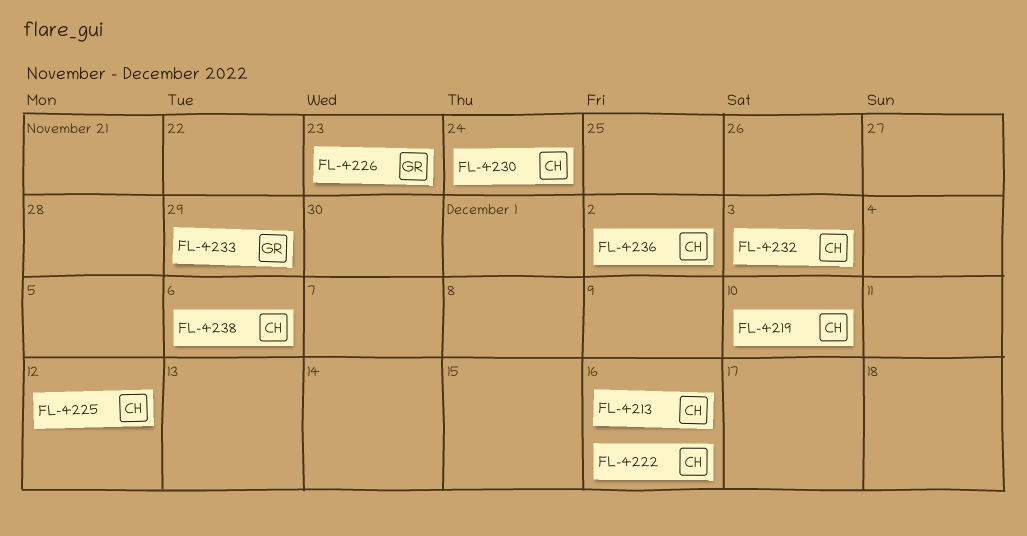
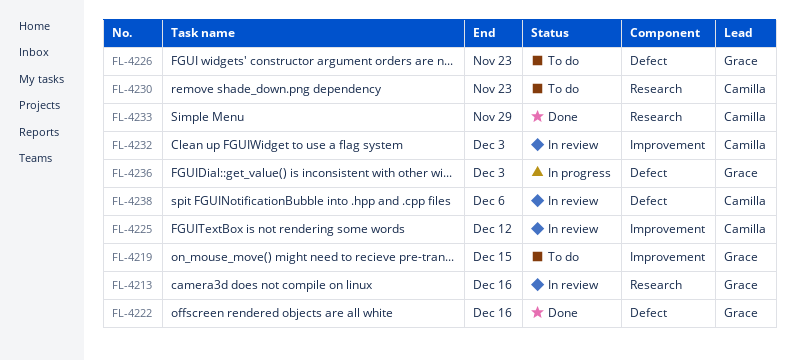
FL-4213, owner: Camilla -> Grace
FL-4219, owner: Camilla -> Grace
FL-4219, due: Dec 10 -> Dec 15
FL-4222, owner: Camilla -> Grace
FL-4230, due: Nov 24 -> Nov 23
FL-4233, owner: Grace -> Camilla
FL-4236, owner: Camilla -> Grace
FL-4236, due: Dec 2 -> Dec 3

